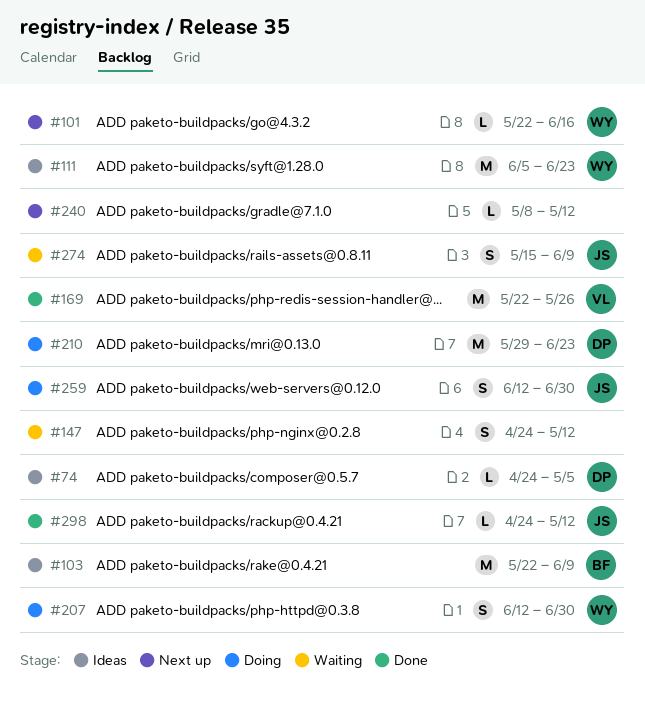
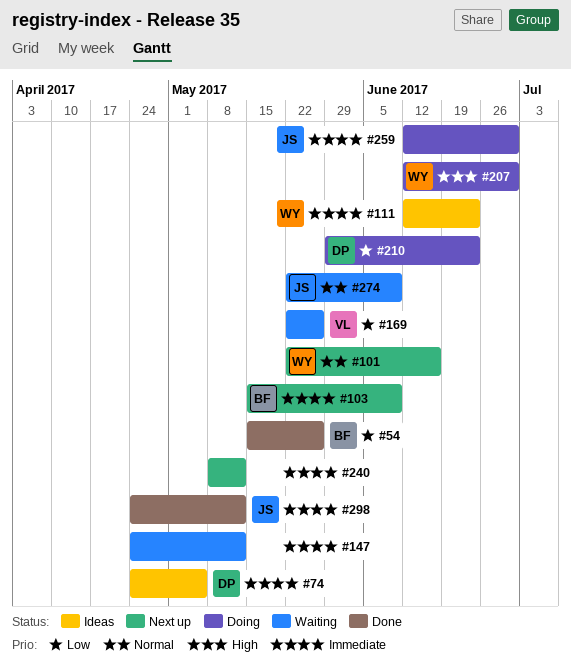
#54: none -> present
#103, status: Ideas -> Next up
#103, start: May 22 -> May 15
#111, start: Jun 5 -> Jun 12
#169, status: Done -> Waiting
#274, start: May 15 -> May 22

